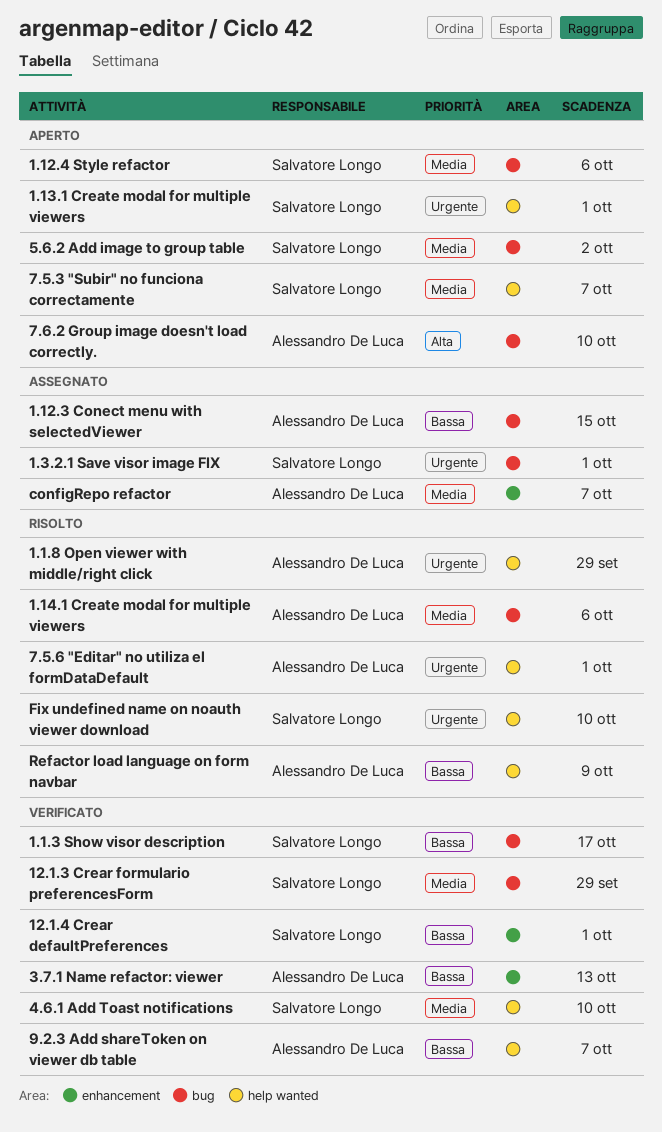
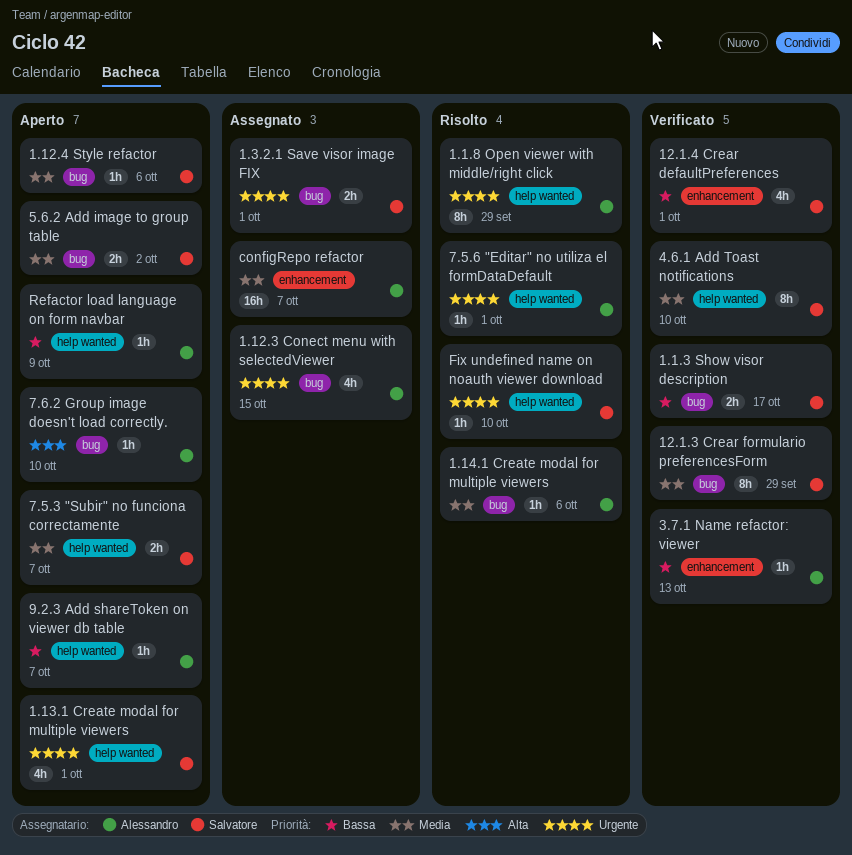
1.12.3 Conect menu with selectedViewer, priority: Bassa -> Urgente
9.2.3 Add shareToken on viewer db table, status: Verificato -> Aperto
Refactor load language on form navbar, status: Risolto -> Aperto

